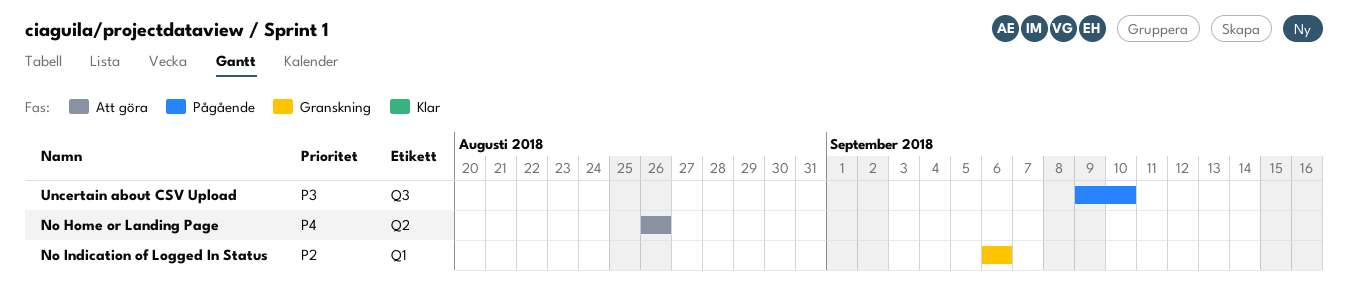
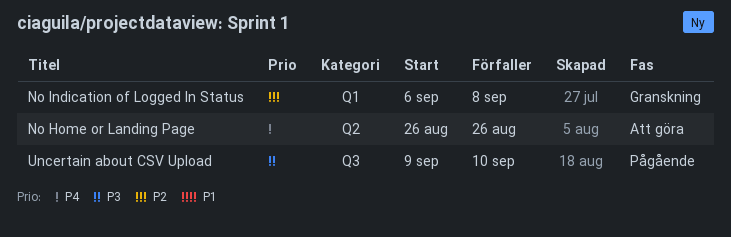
No Indication of Logged In Status, due: Sep 6 -> Sep 8

